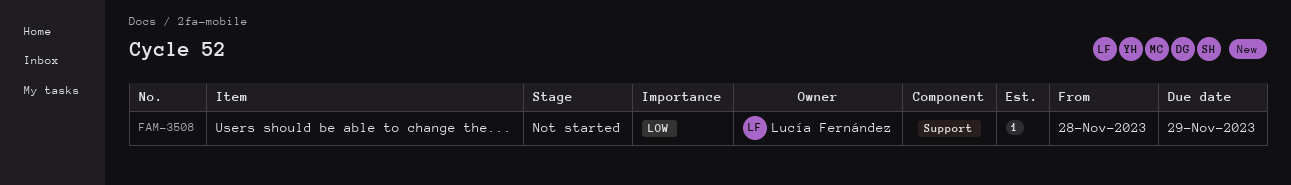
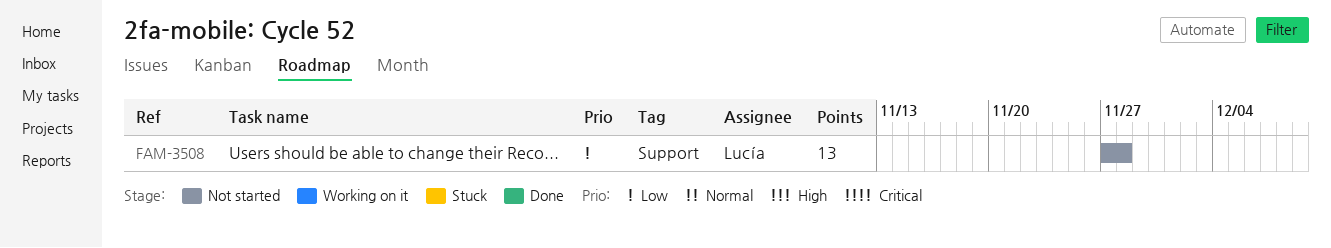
FAM-3508, estimate: 1 -> 13
FAM-3508, start: Nov 28 -> Nov 27
FAM-3508, due: Nov 29 -> Nov 28

